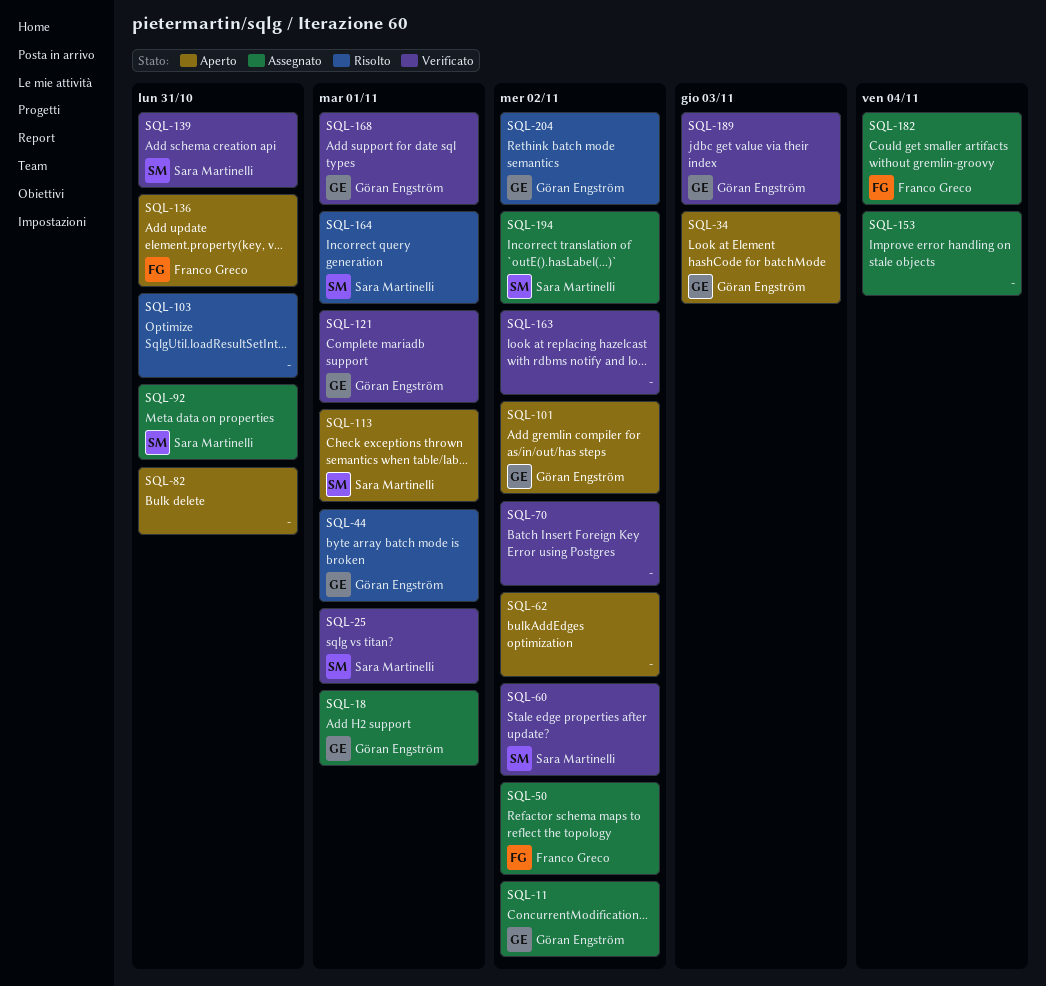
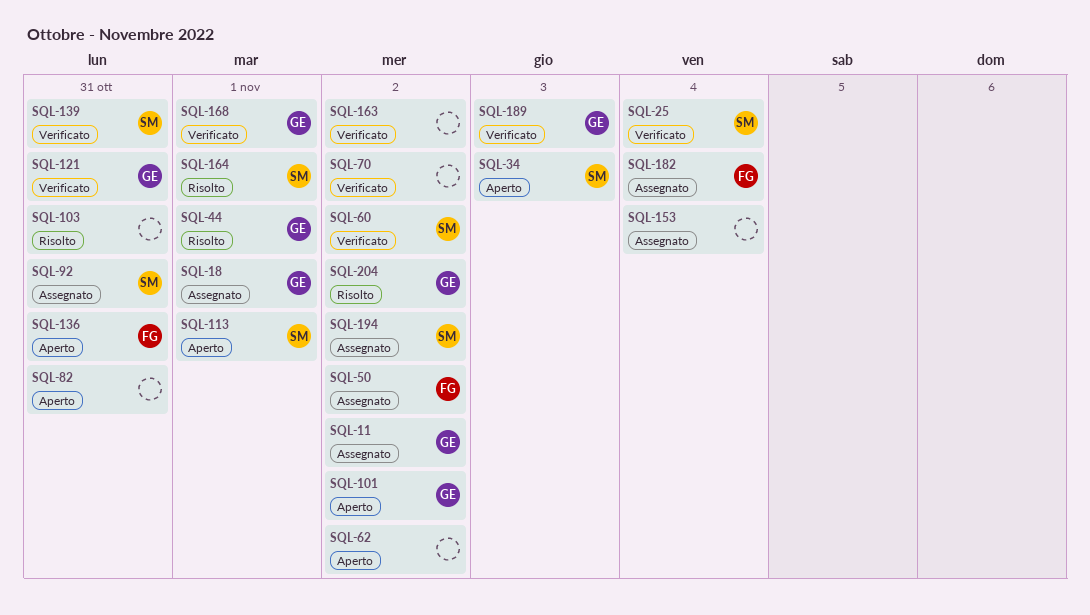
SQL-25, due: Nov 1 -> Nov 4
SQL-34, owner: Göran Engström -> Sara Martinelli
SQL-121, due: Nov 1 -> Oct 31

